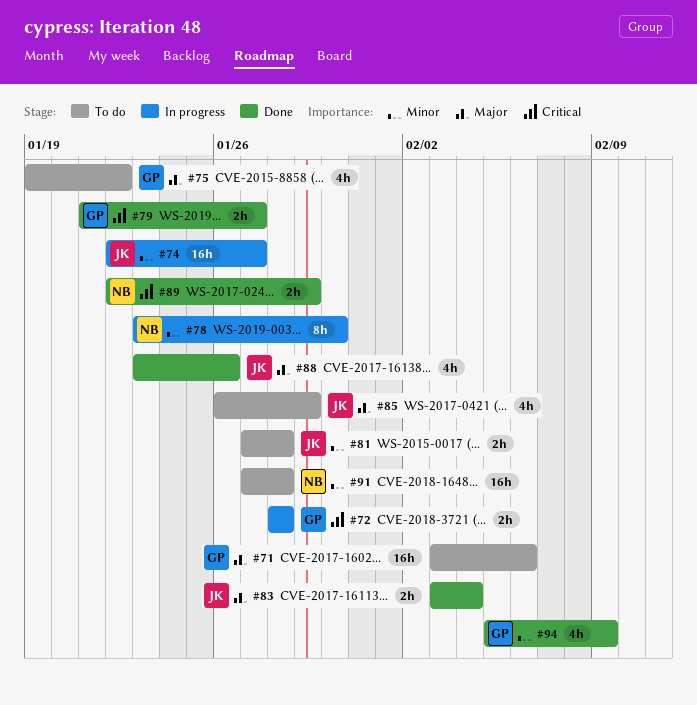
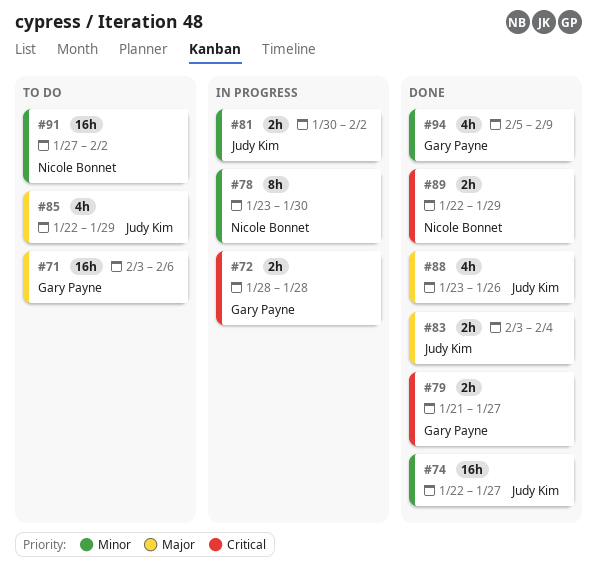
#74, status: In progress -> Done
#75: present -> none
#81, status: To do -> In progress
#81, start: Jan 27 -> Jan 30
#81, due: Jan 28 -> Feb 2
#85, start: Jan 26 -> Jan 22
#91, due: Jan 28 -> Feb 2

